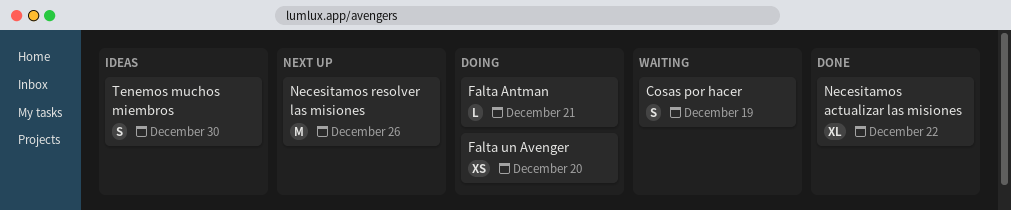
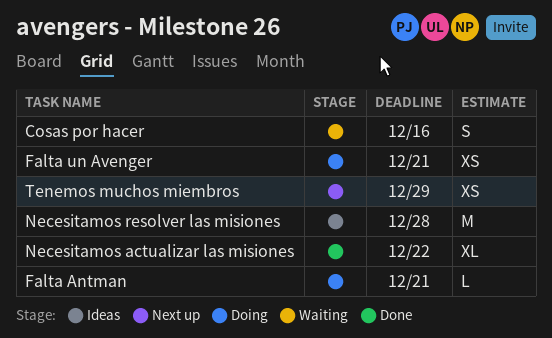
Cosas por hacer, due: Dec 19 -> Dec 16
Falta un Avenger, due: Dec 20 -> Dec 21
Necesitamos resolver las misiones, status: Next up -> Ideas
Necesitamos resolver las misiones, due: Dec 26 -> Dec 28
Tenemos muchos miembros, status: Ideas -> Next up
Tenemos muchos miembros, estimate: S -> XS
Tenemos muchos miembros, due: Dec 30 -> Dec 29

